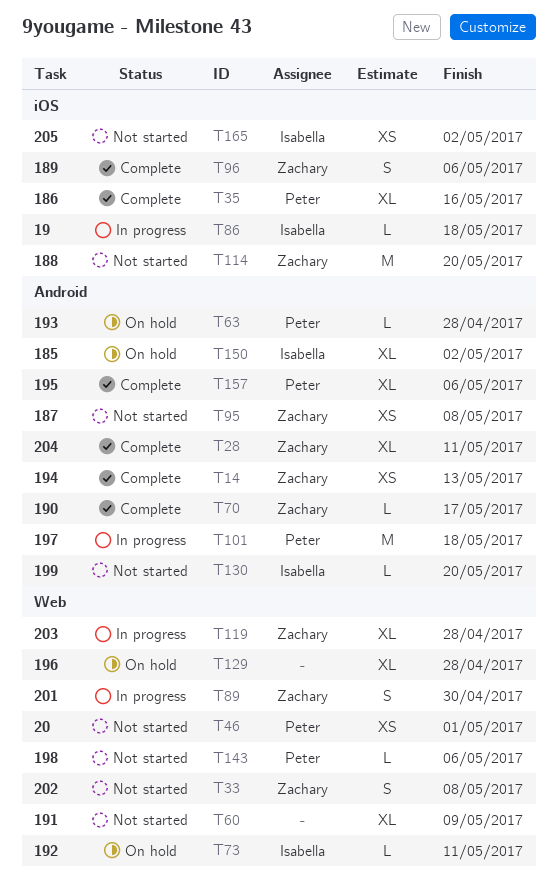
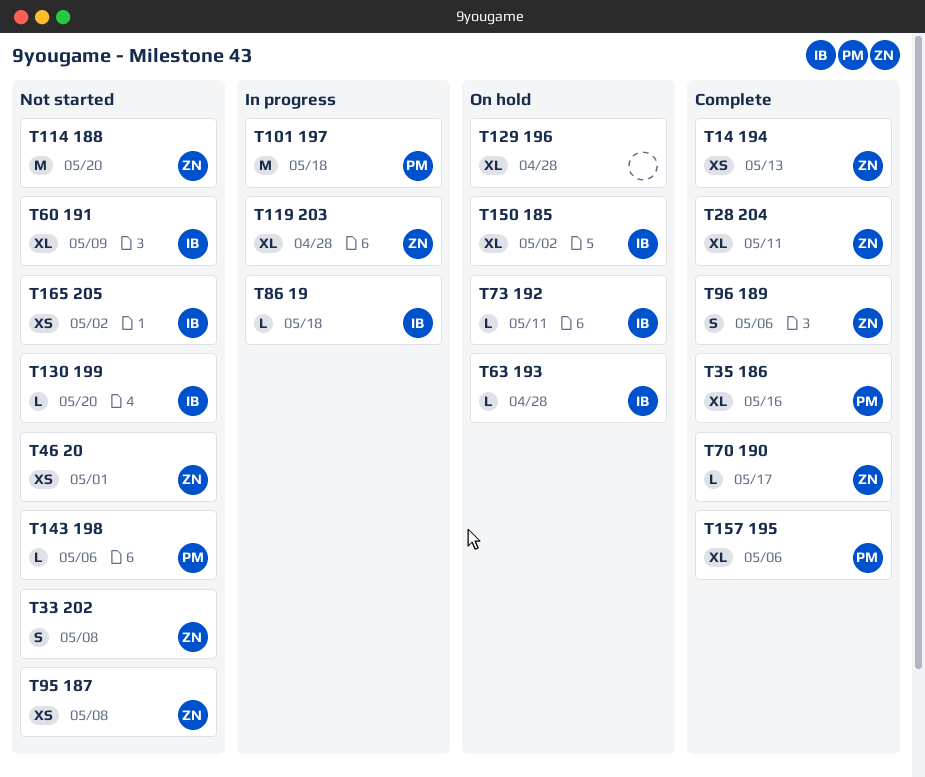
T46, owner: Peter -> Zachary
T60, owner: none -> Isabella
T63, owner: Peter -> Isabella
T89: present -> none

